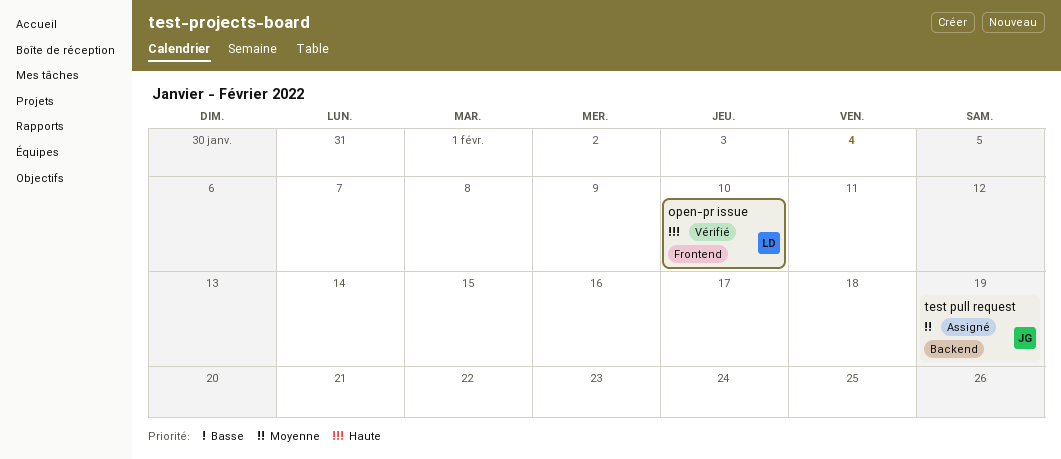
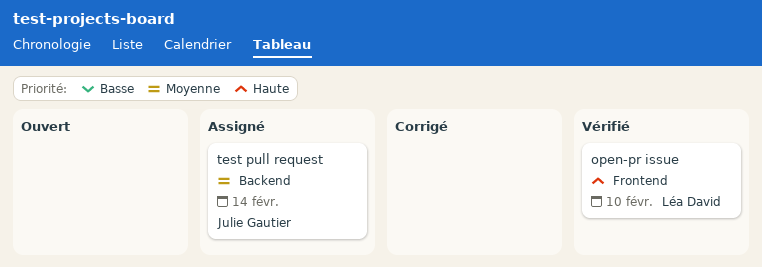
test pull request, due: Feb 19 -> Feb 14

